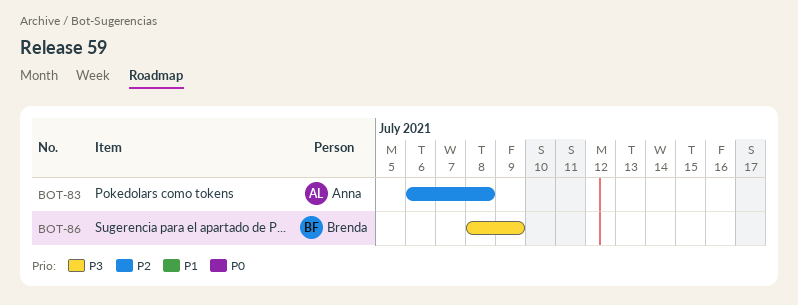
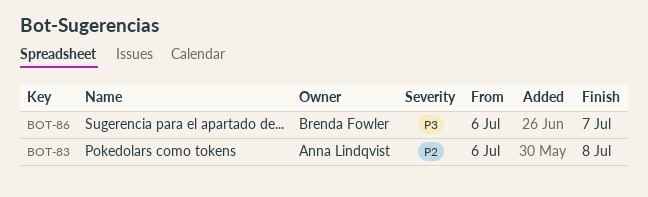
BOT-86, start: Jul 8 -> Jul 6
BOT-86, due: Jul 9 -> Jul 7

